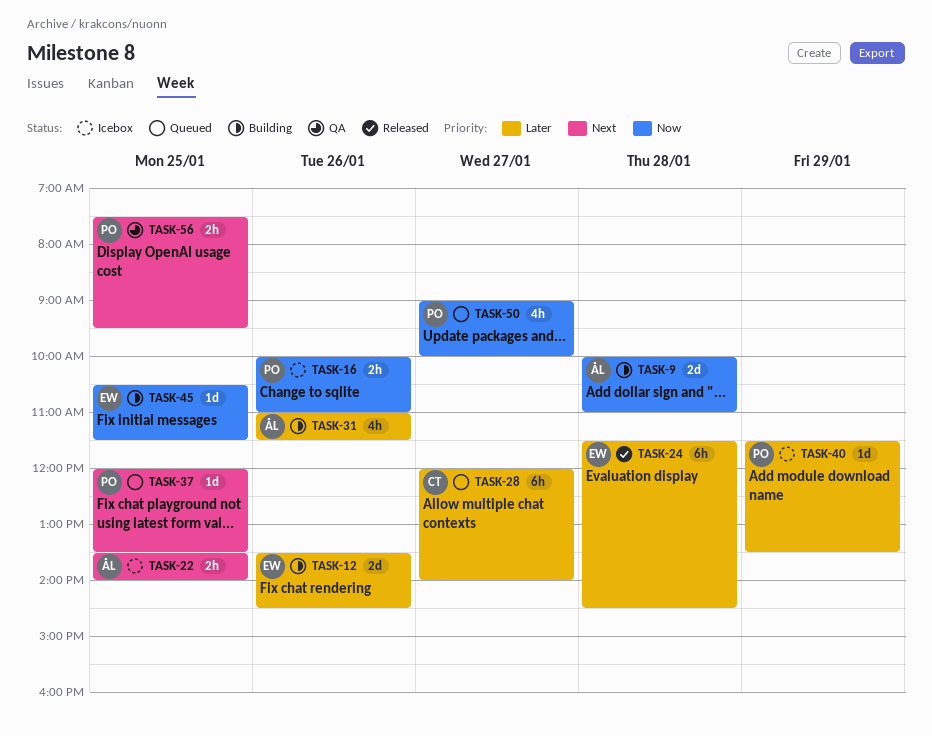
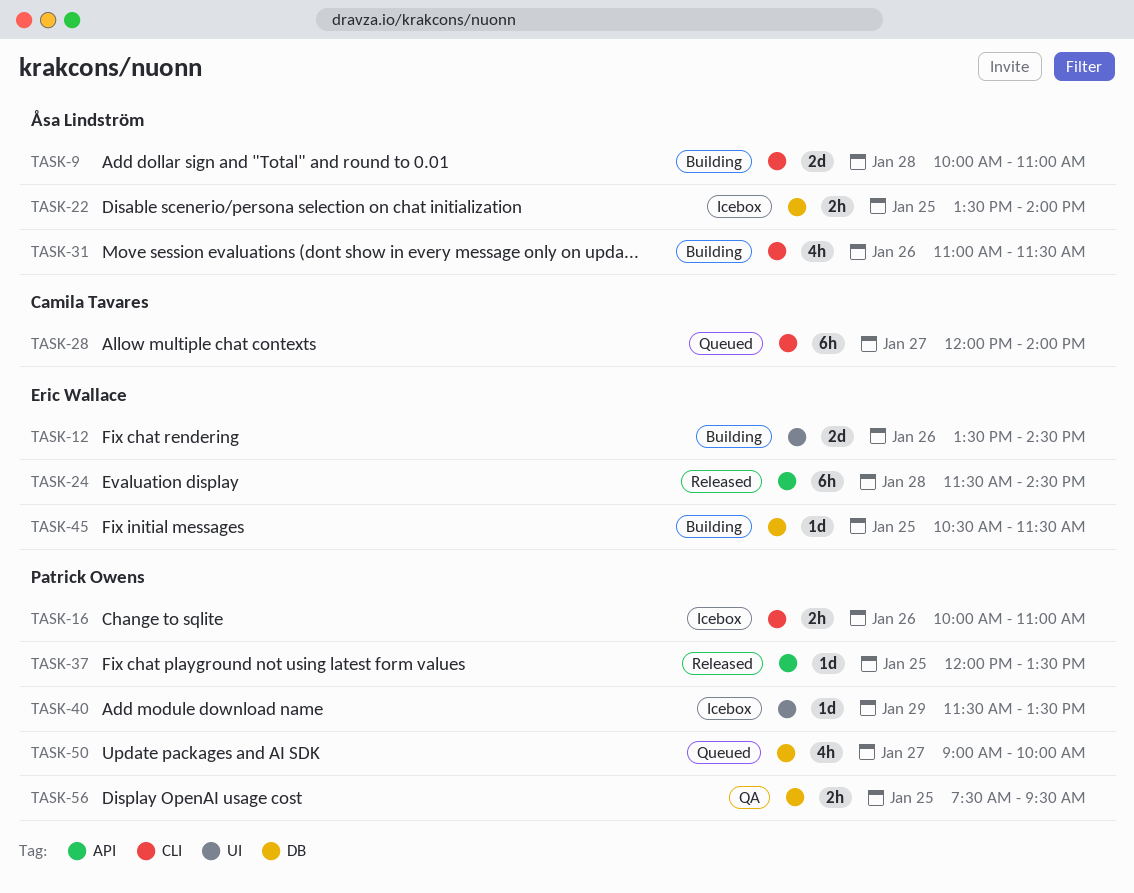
TASK-37, status: Queued -> Released

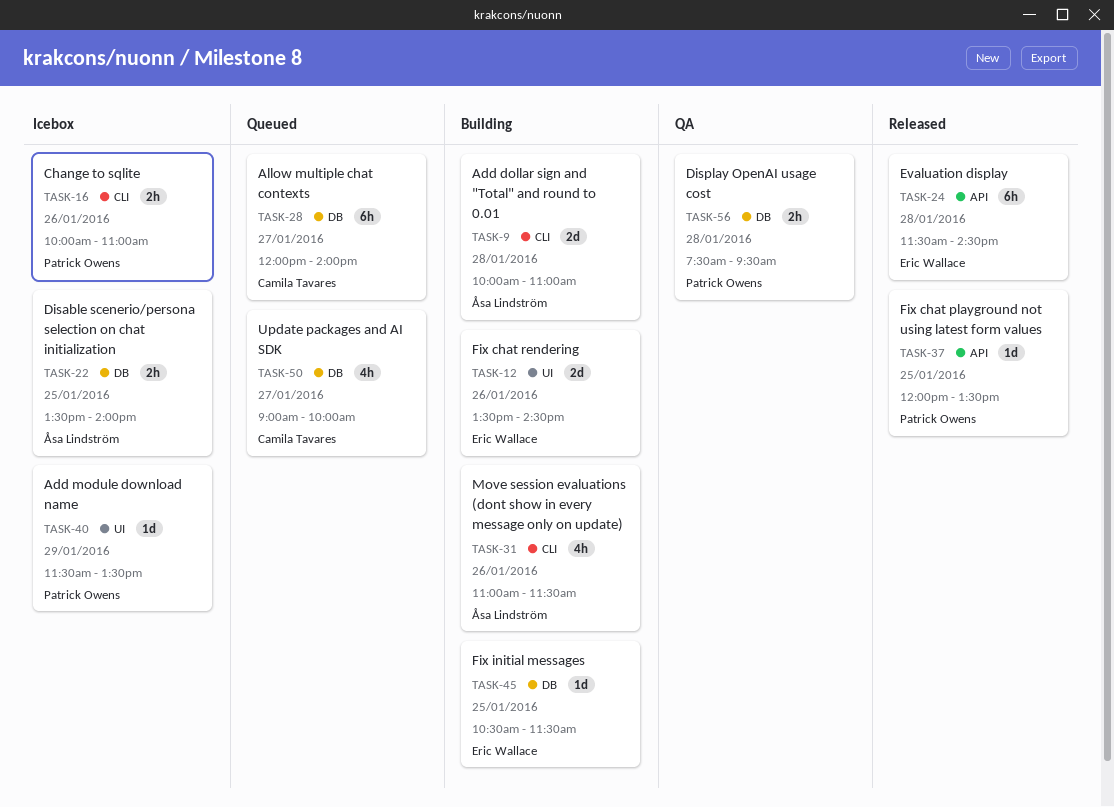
TASK-28, label: CLI -> DB
TASK-50, owner: Patrick Owens -> Camila Tavares
TASK-56, day: Jan 25 -> Jan 28

